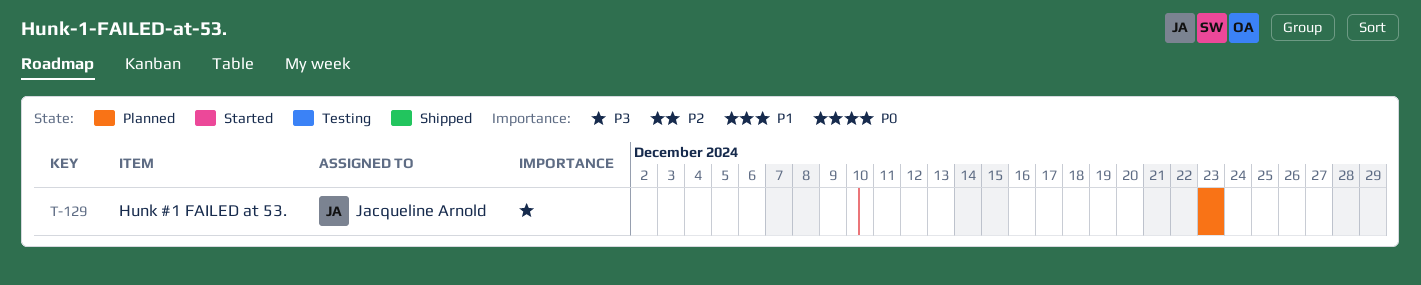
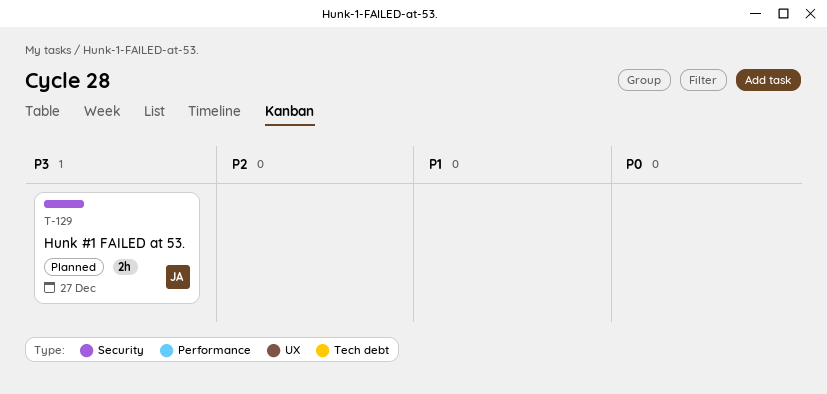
T-129, due: Dec 23 -> Dec 27

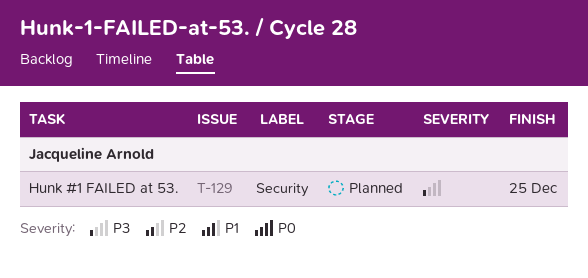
T-129, due: Dec 27 -> Dec 25

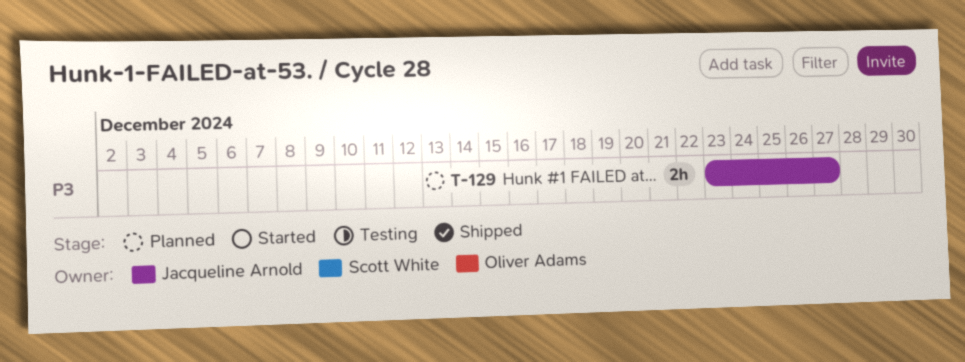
T-129, due: Dec 25 -> Dec 27

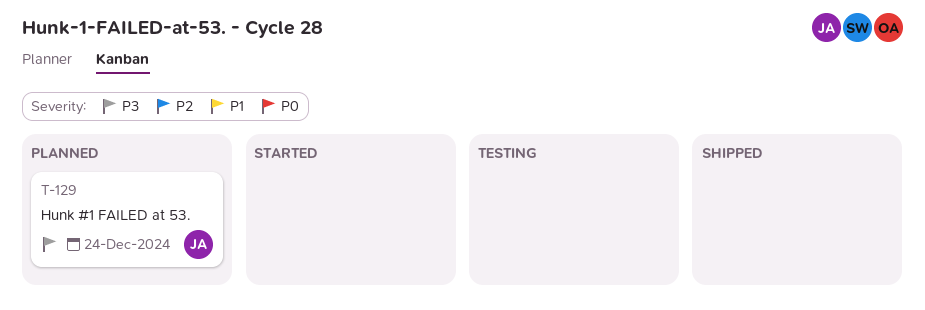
T-129, due: Dec 27 -> Dec 24

